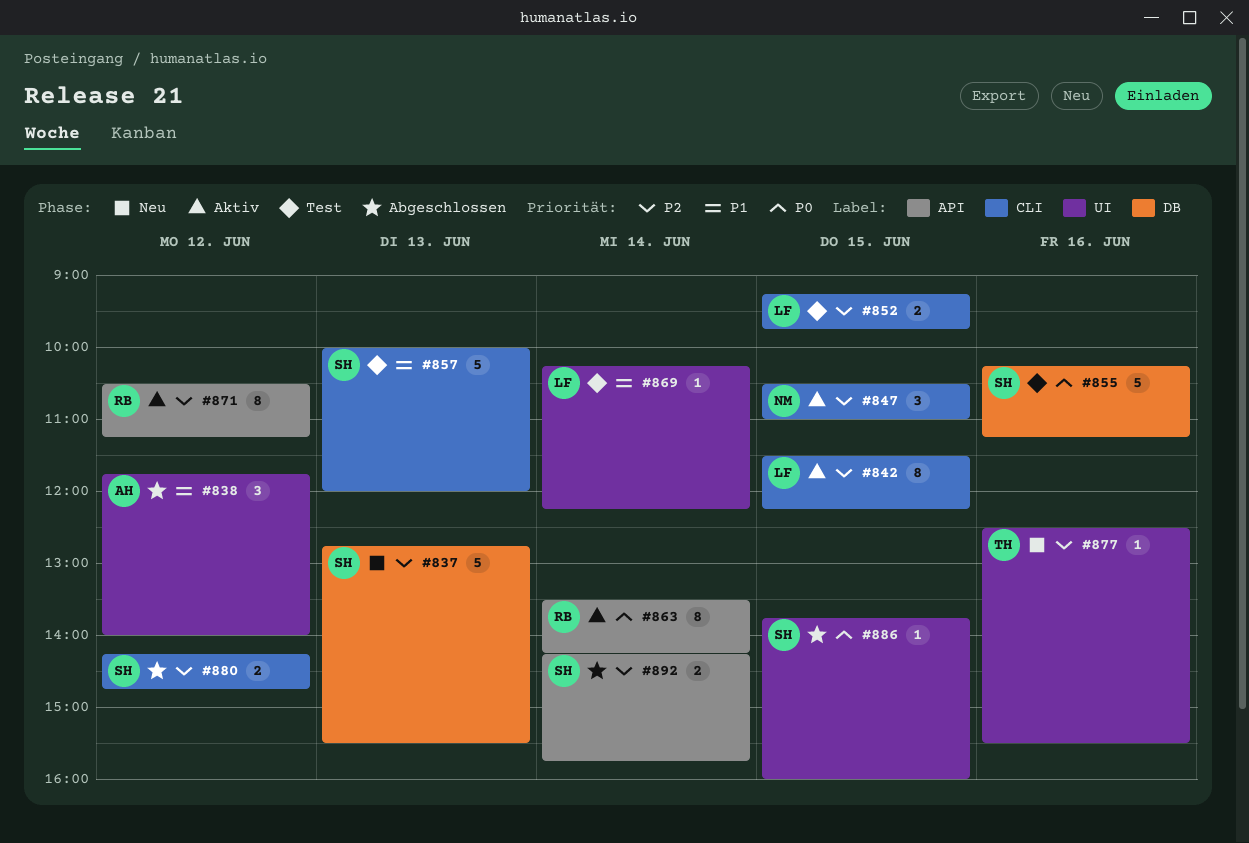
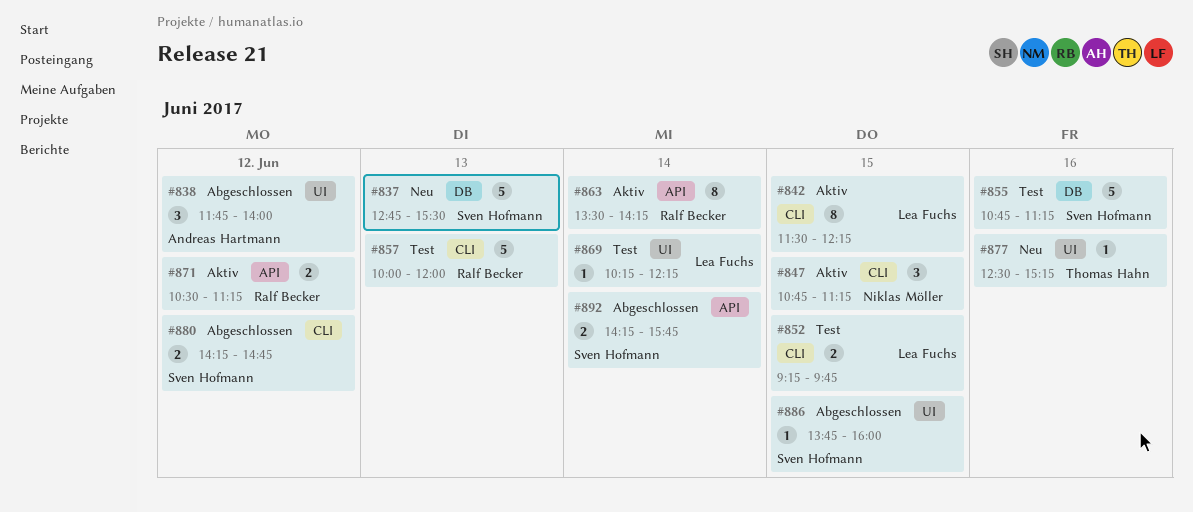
#847, begins: 10:30 -> 10:45
#847, ends: 11:00 -> 11:15
#855, begins: 10:15 -> 10:45
#857, owner: Sven Hofmann -> Ralf Becker
#871, estimate: 8 -> 2
#877, ends: 15:30 -> 15:15

